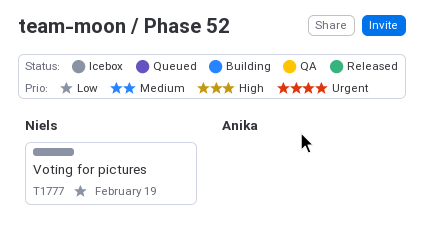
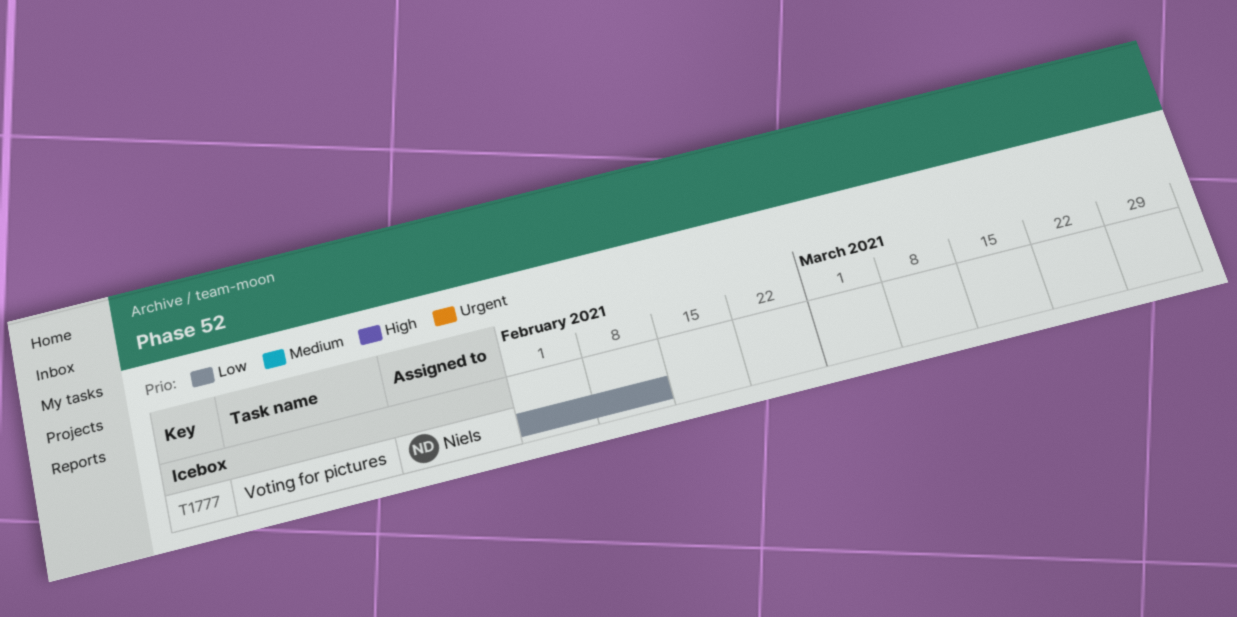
T1777, due: Feb 19 -> Feb 12

